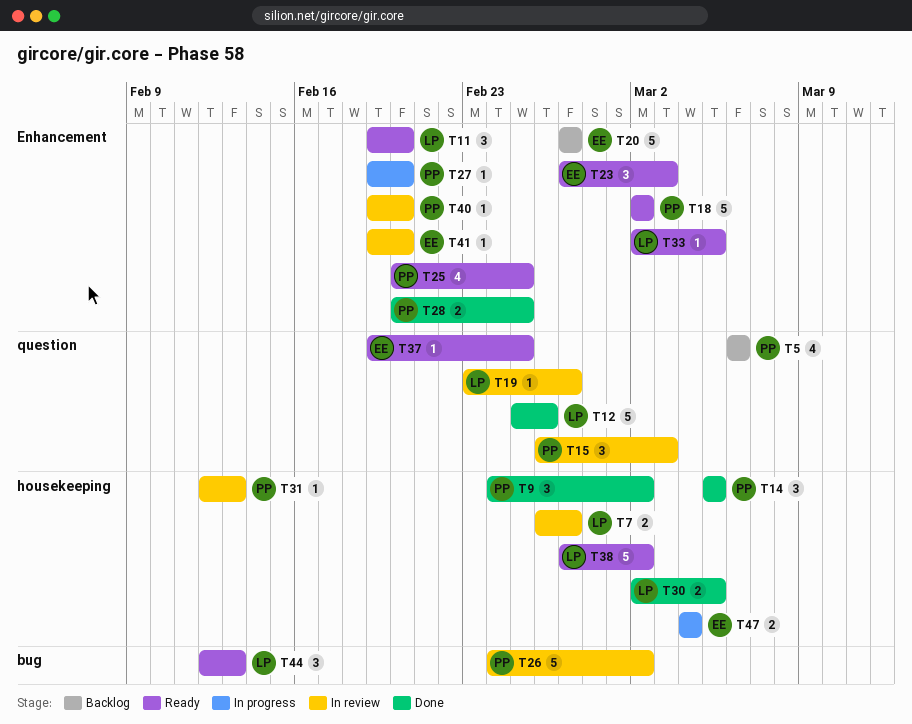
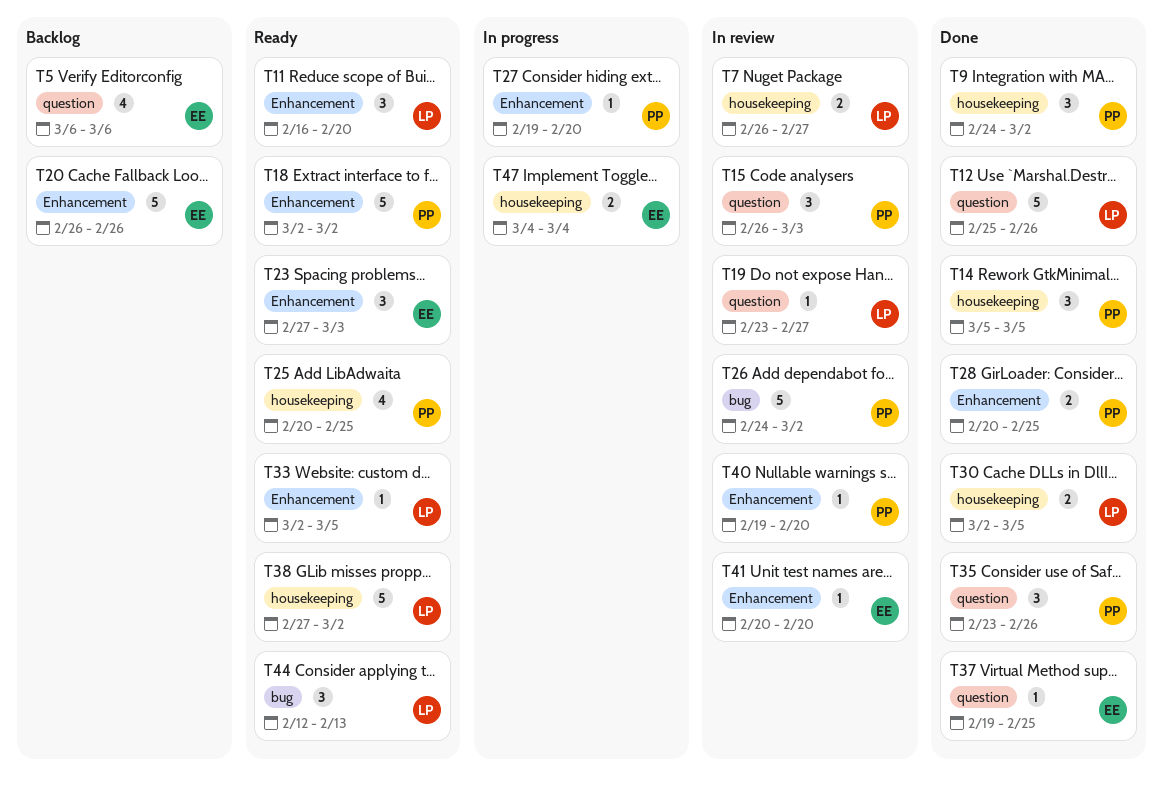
T5, owner: PP -> EE
T11, start: Feb 19 -> Feb 16
T20, start: Feb 27 -> Feb 26
T20, due: Feb 27 -> Feb 26
T25, label: Enhancement -> housekeeping
T31: present -> none
T35: none -> present
T37, status: Ready -> Done
T41, start: Feb 19 -> Feb 20

